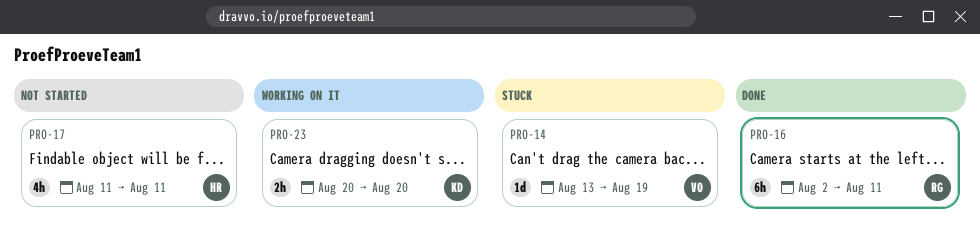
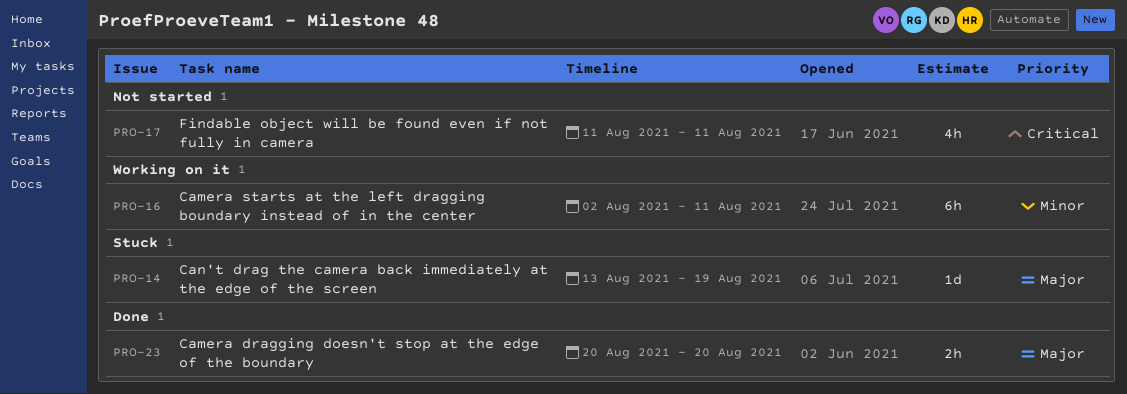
PRO-16, status: Done -> Working on it
PRO-23, status: Working on it -> Done

